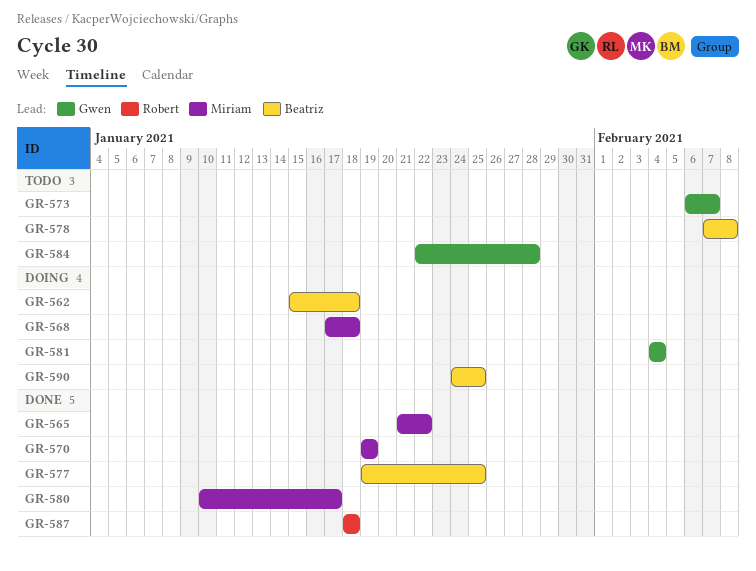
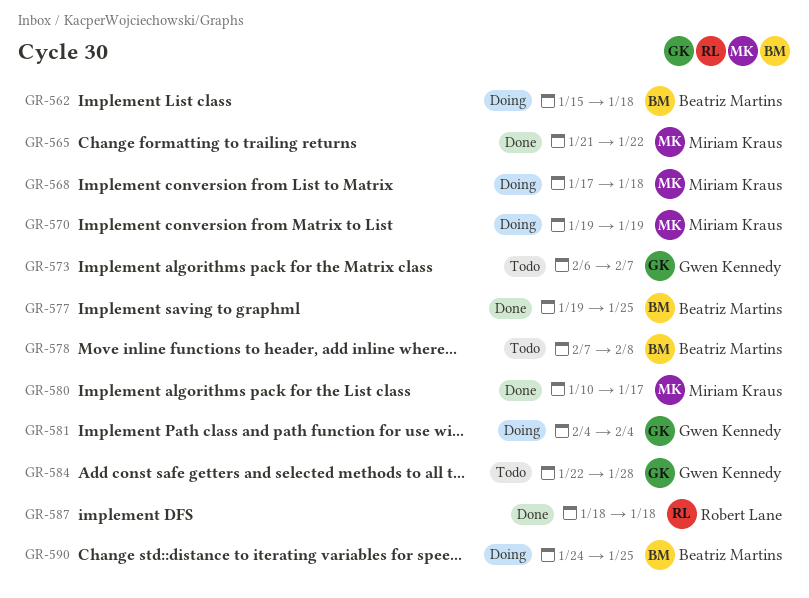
GR-570, status: Done -> Doing

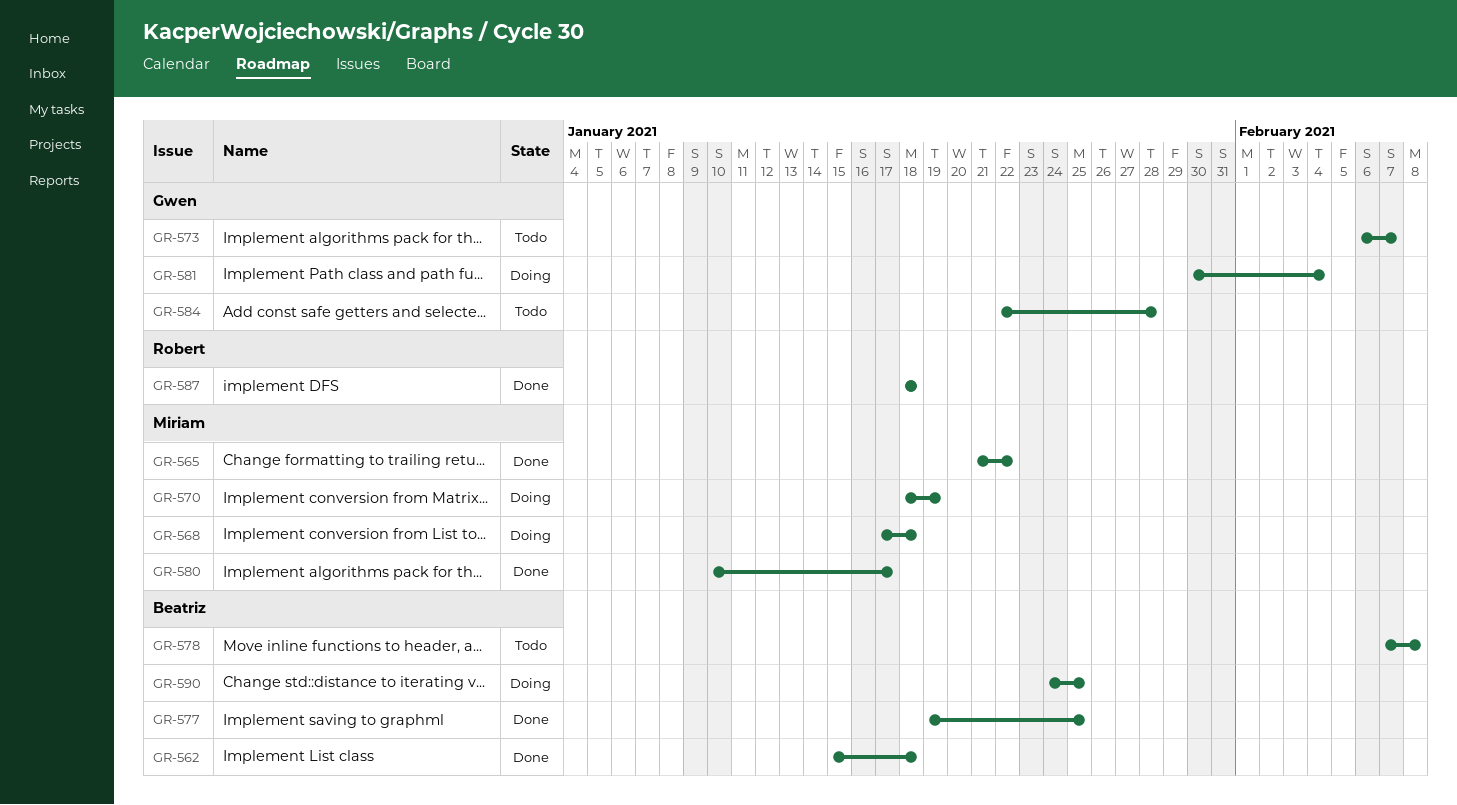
GR-562, status: Doing -> Done
GR-570, start: Jan 19 -> Jan 18
GR-581, start: Feb 4 -> Jan 30

